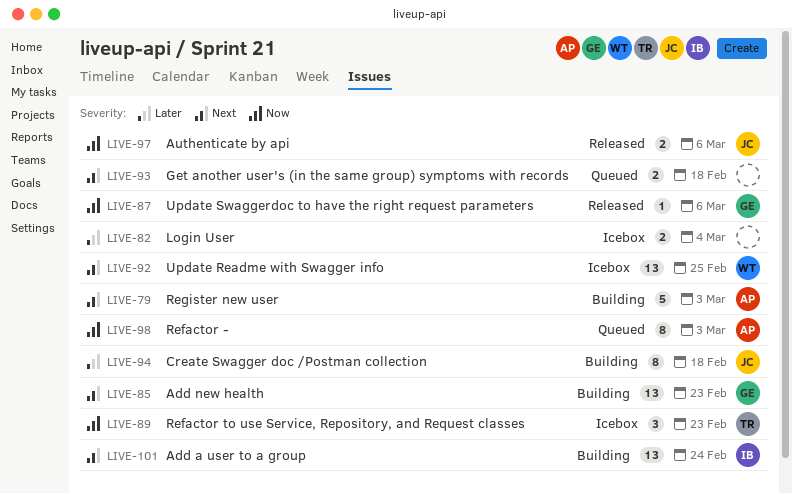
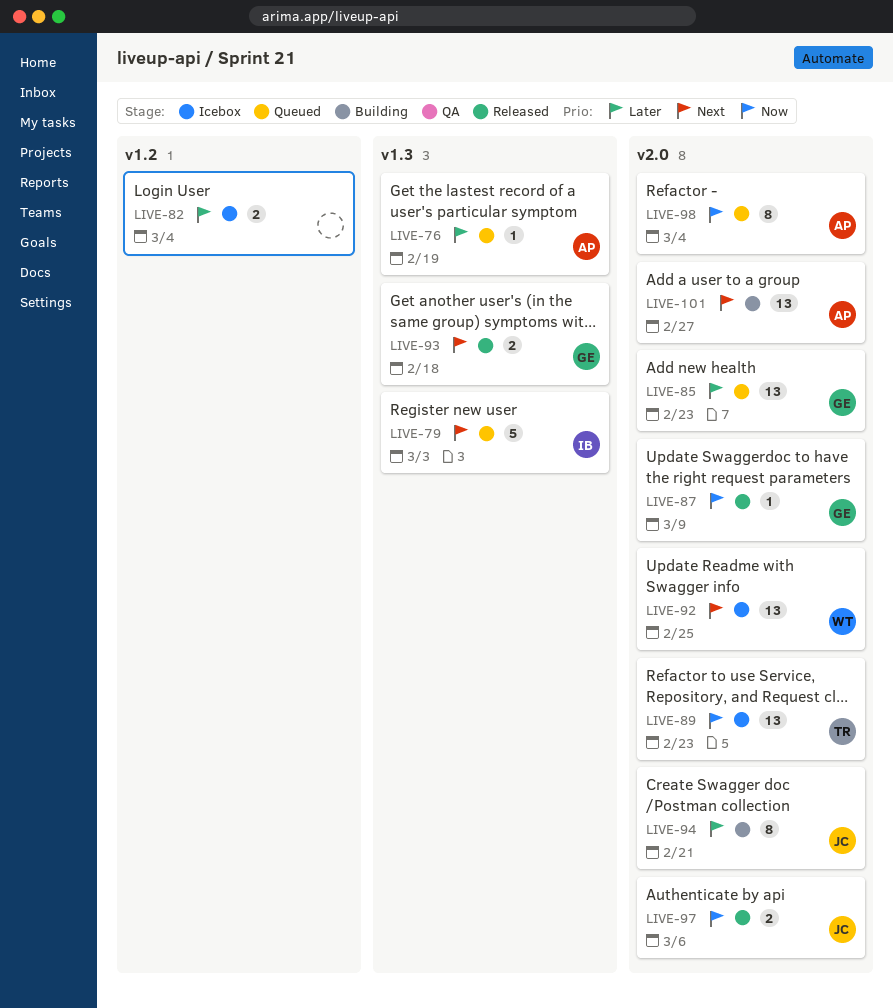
LIVE-76: none -> present
LIVE-79, status: Building -> Queued
LIVE-79, owner: AP -> IB
LIVE-85, status: Building -> Queued
LIVE-85, priority: Next -> Later
LIVE-87, due: Mar 6 -> Mar 9
LIVE-89, estimate: 3 -> 13
LIVE-93, status: Queued -> Released
LIVE-93, owner: none -> GE
LIVE-94, due: Feb 18 -> Feb 21
LIVE-98, due: Mar 3 -> Mar 4
LIVE-101, owner: IB -> AP
LIVE-101, due: Feb 24 -> Feb 27

